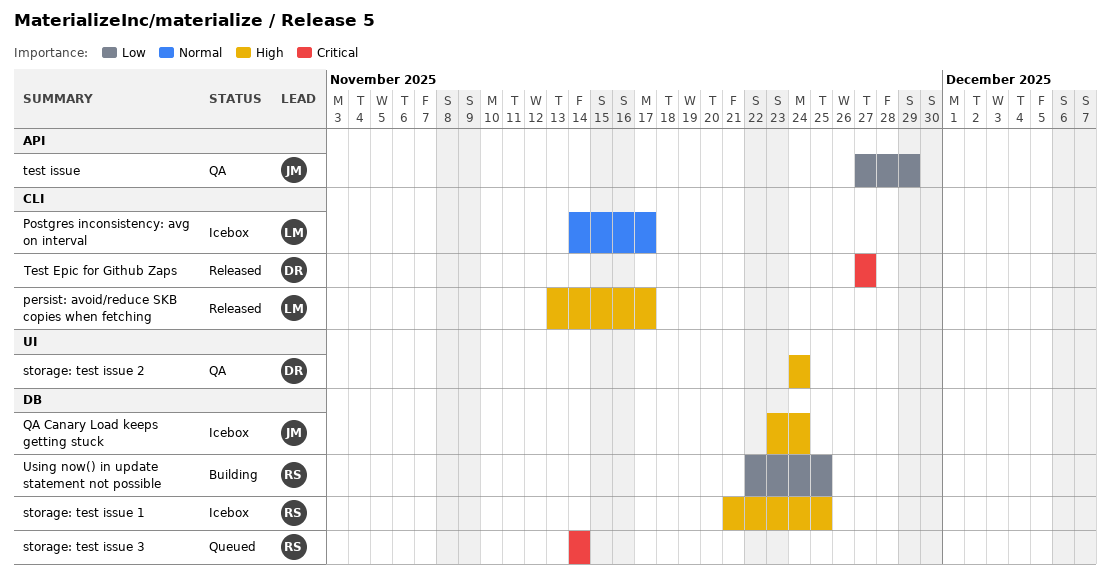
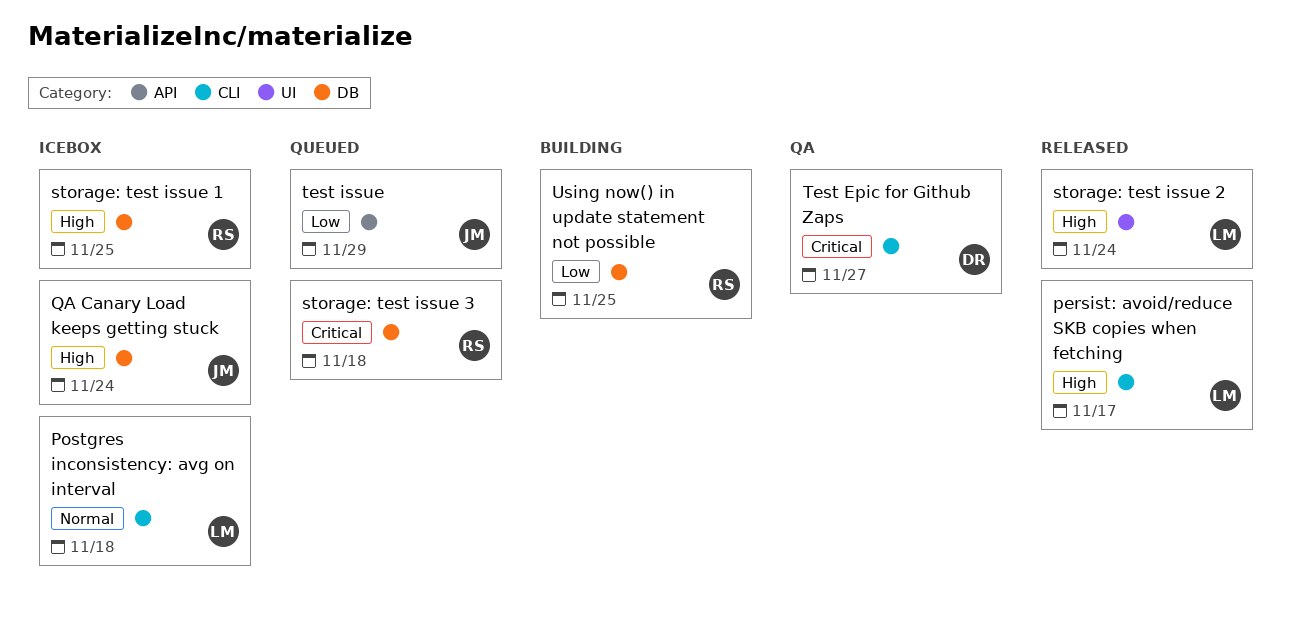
Postgres inconsistency: avg on interval, due: Nov 17 -> Nov 18
storage: test issue 2, status: QA -> Released
storage: test issue 2, owner: DR -> LM
storage: test issue 3, due: Nov 14 -> Nov 18
Test Epic for Github Zaps, status: Released -> QA
test issue, status: QA -> Queued

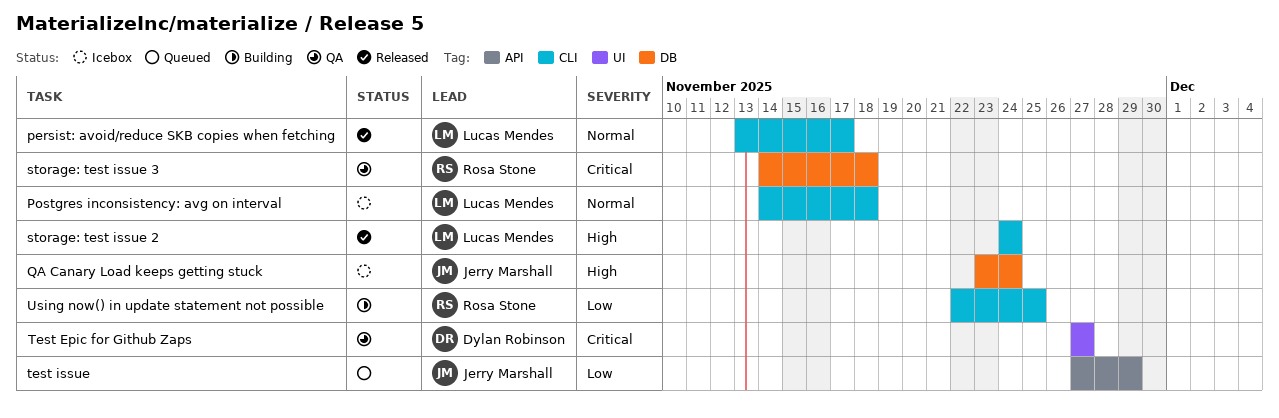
persist: avoid/reduce SKB copies when fetching, priority: High -> Normal
storage: test issue 1: present -> none
storage: test issue 2, label: UI -> CLI
storage: test issue 3, status: Queued -> QA
Test Epic for Github Zaps, label: CLI -> UI
Using now() in update statement not possible, label: DB -> CLI

